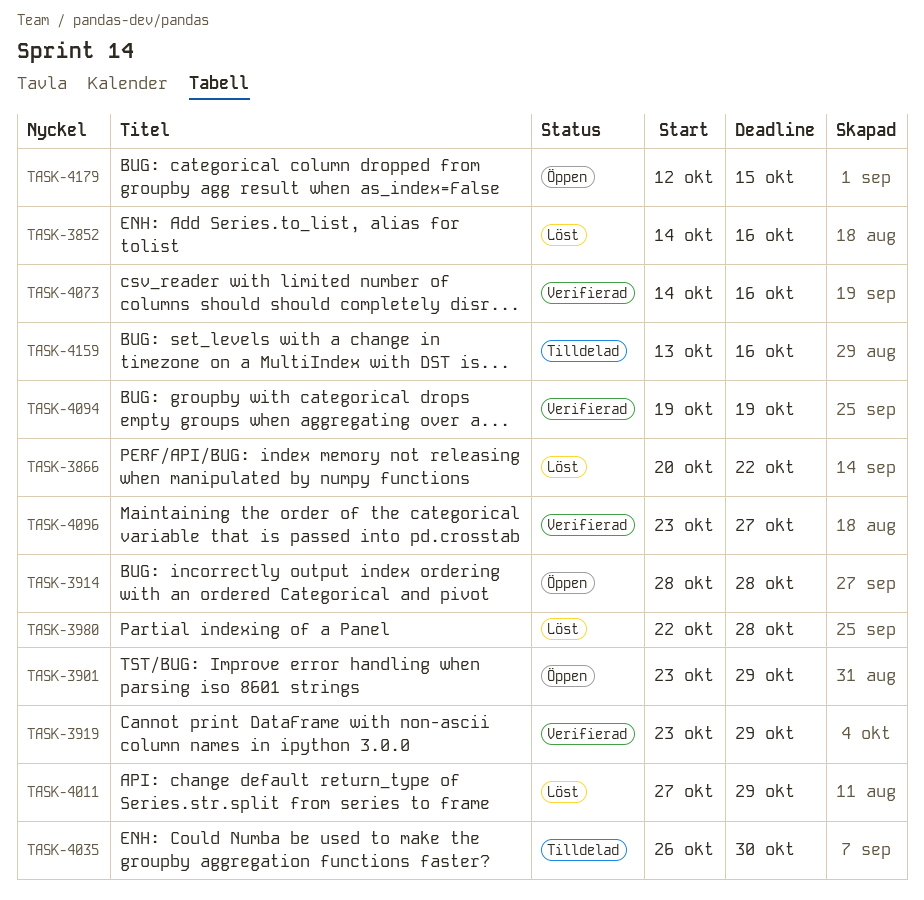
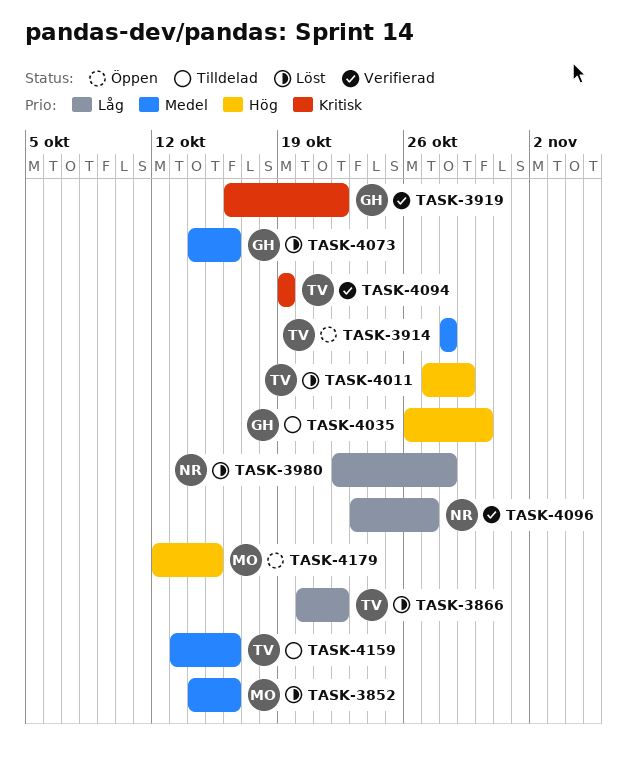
TASK-3901: present -> none
TASK-3919, start: Oct 23 -> Oct 16
TASK-3919, due: Oct 29 -> Oct 22
TASK-4073, status: Verifierad -> Löst

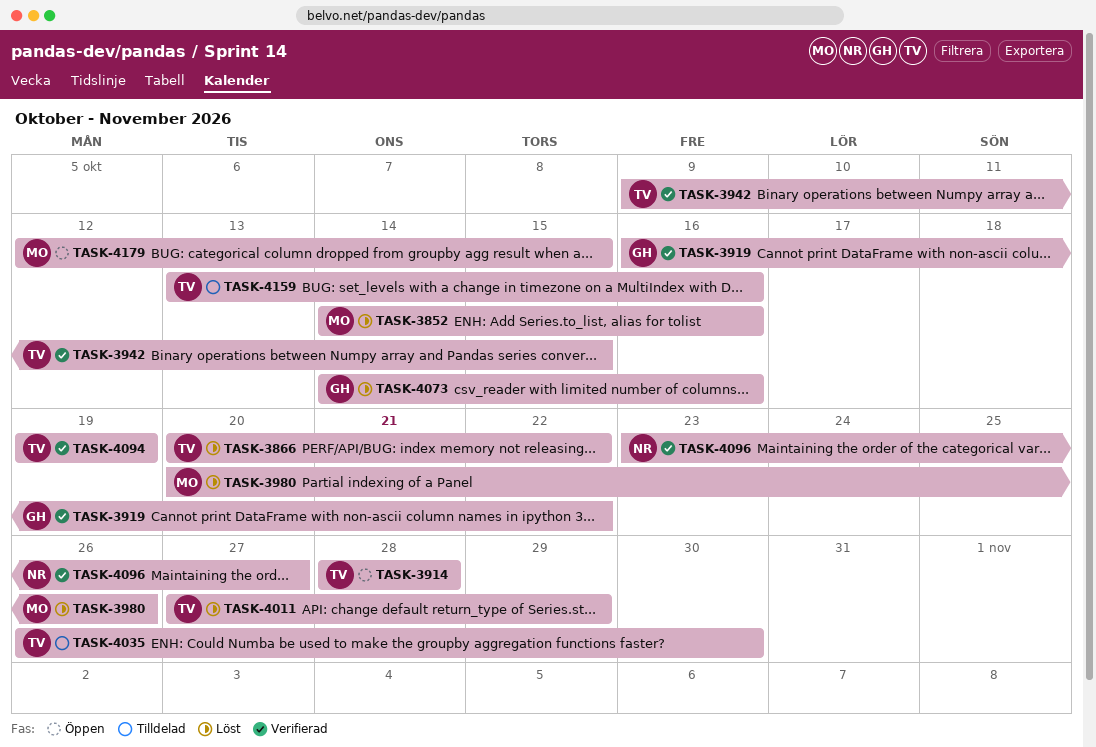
TASK-3942: none -> present
TASK-3980, owner: NR -> MO
TASK-3980, start: Oct 22 -> Oct 20
TASK-3980, due: Oct 28 -> Oct 26
TASK-4035, owner: GH -> TV

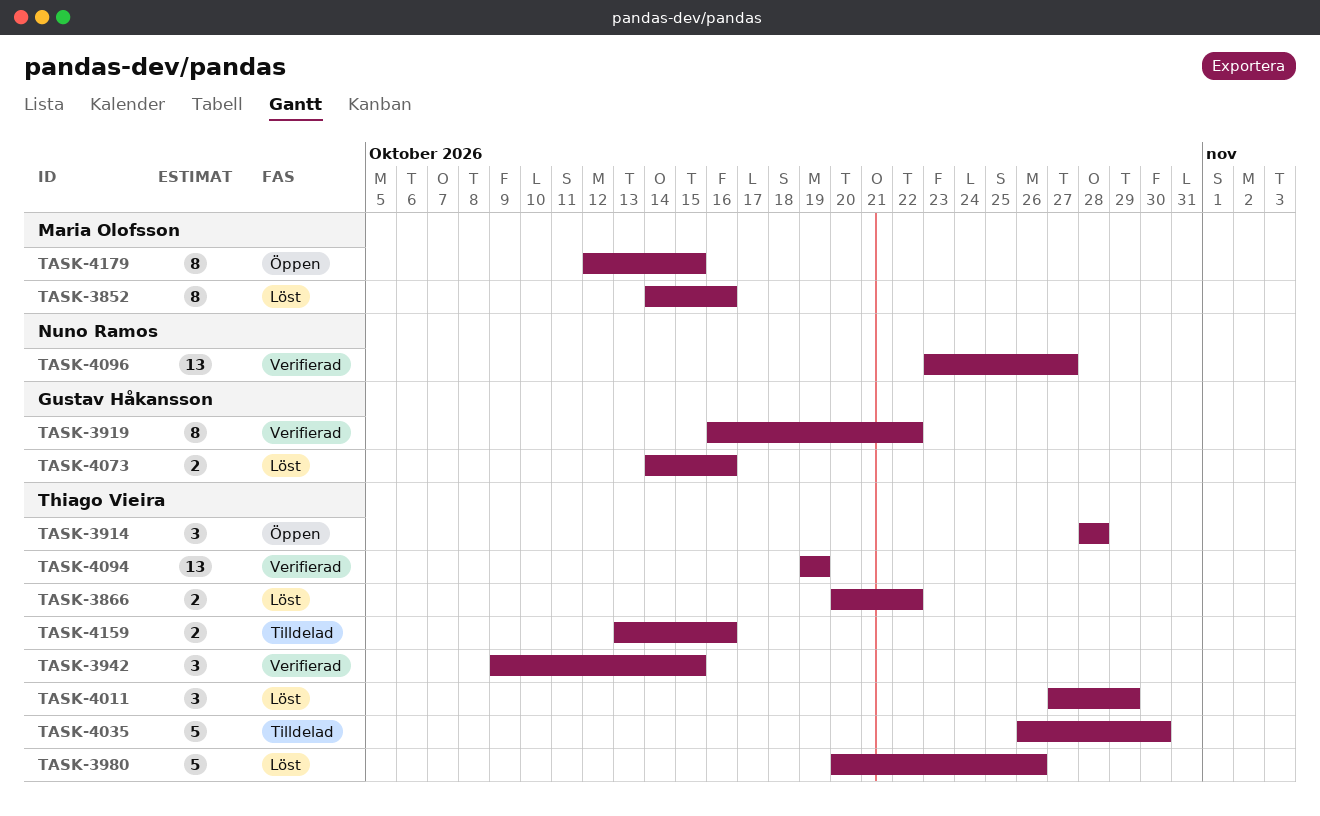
TASK-3980, owner: Maria Olofsson -> Thiago Vieira

